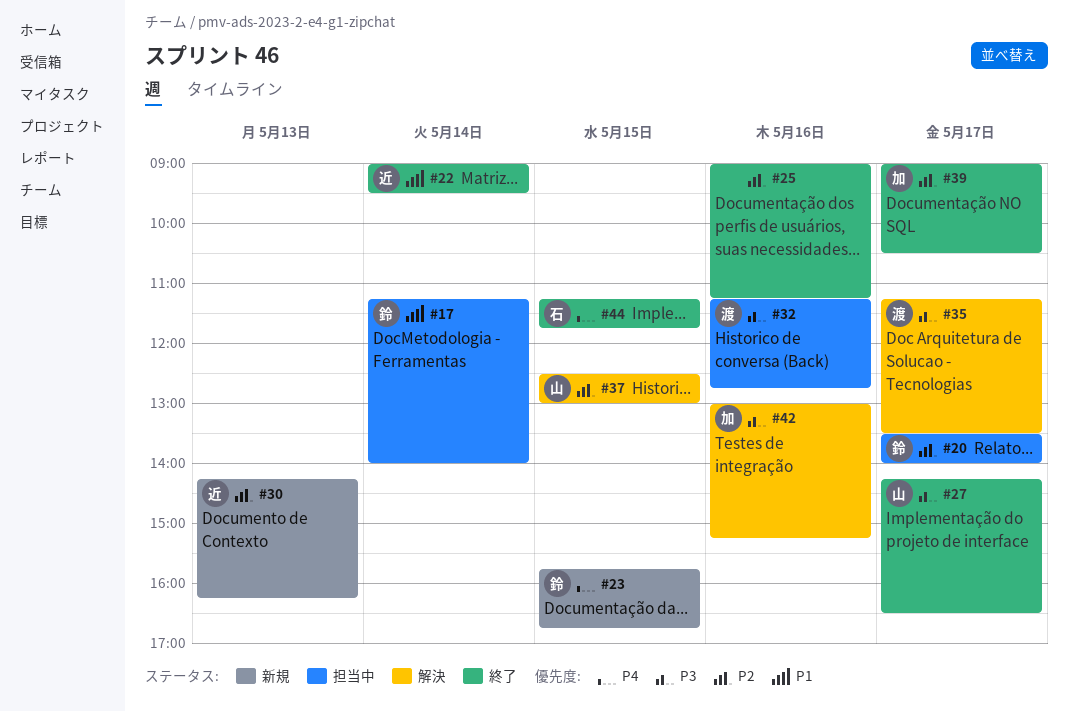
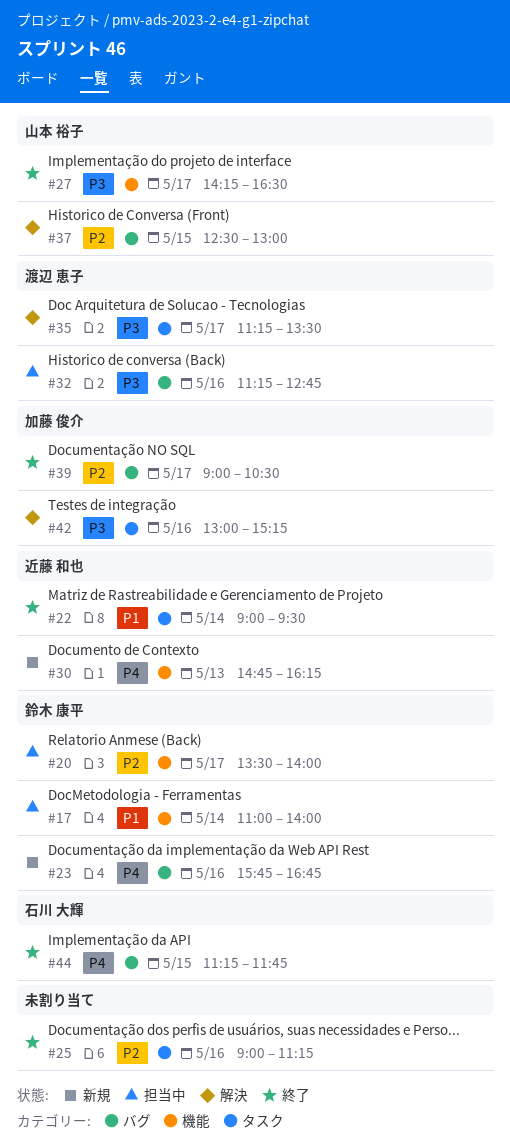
#17, begins: 11:15 -> 11:00
#23, day: May 15 -> May 16
#30, priority: P2 -> P4
#30, begins: 14:15 -> 14:45

